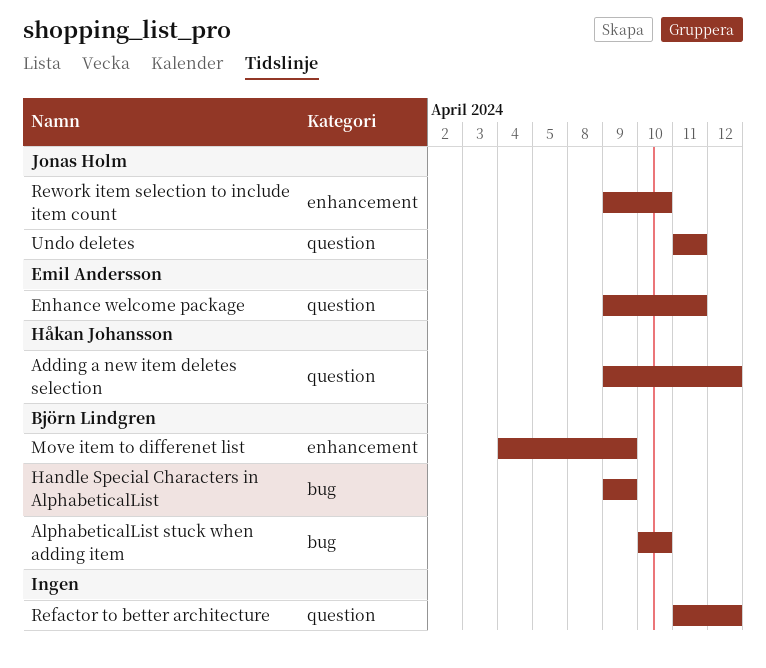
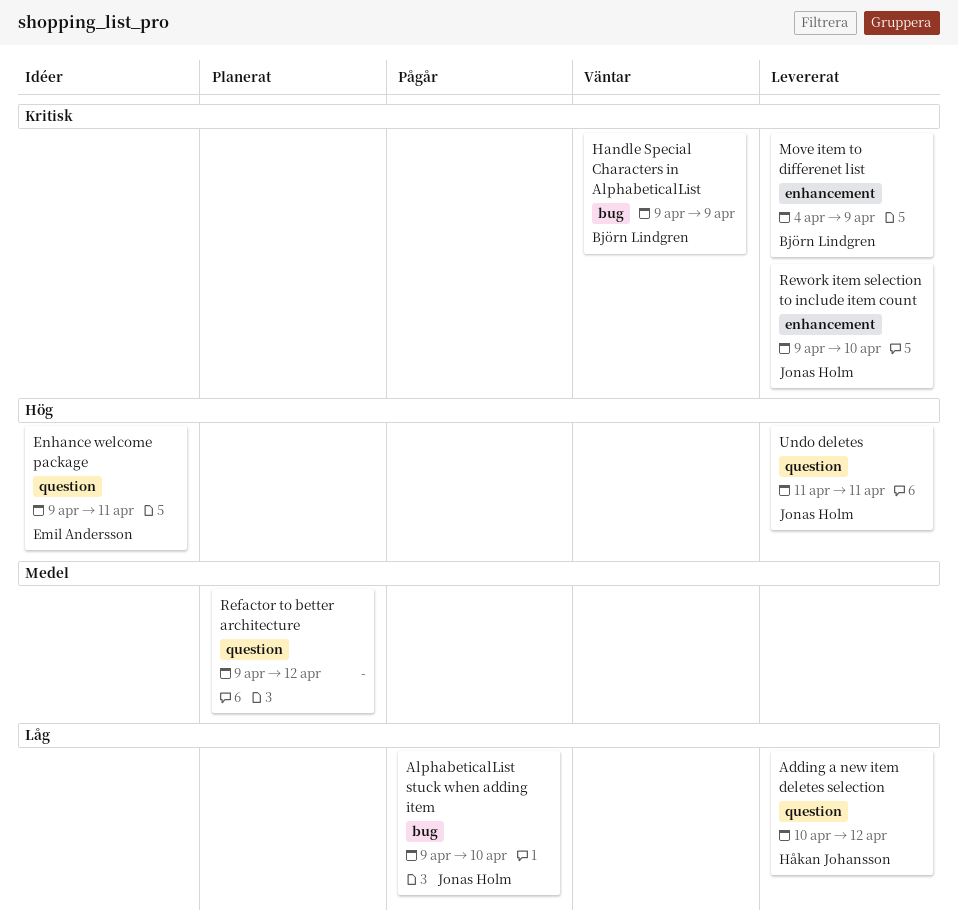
Adding a new item deletes selection, start: Apr 9 -> Apr 10
AlphabeticalList stuck when adding item, owner: Björn Lindgren -> Jonas Holm
AlphabeticalList stuck when adding item, start: Apr 10 -> Apr 9
Refactor to better architecture, start: Apr 11 -> Apr 9

